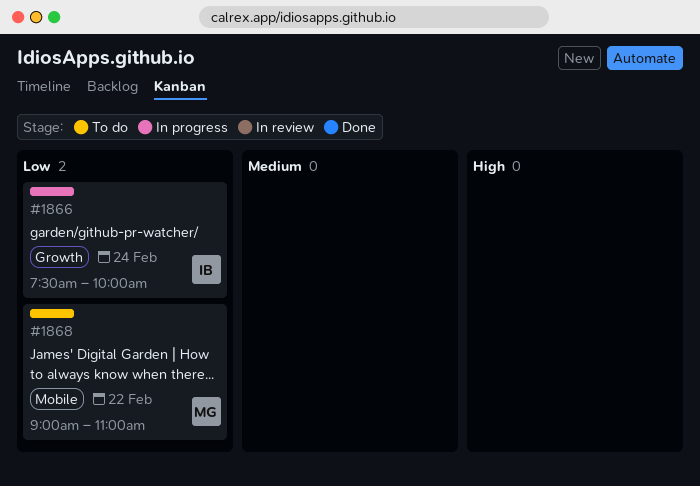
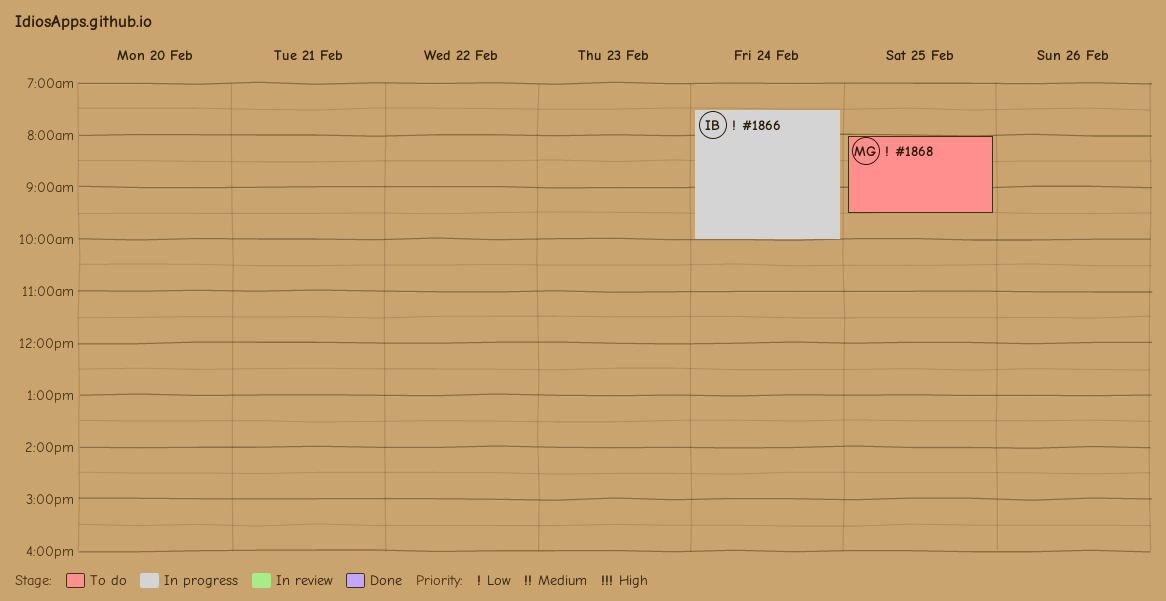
#1868, day: Feb 22 -> Feb 25
#1868, begins: 09:00 -> 08:00
#1868, ends: 11:00 -> 09:30

